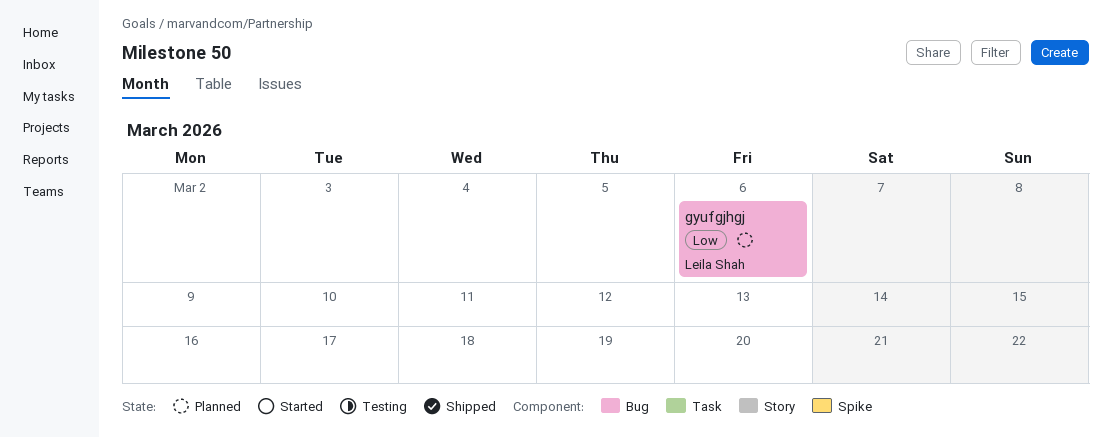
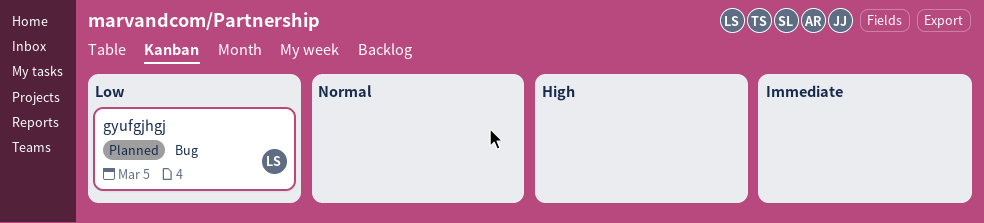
gyufgjhgj, due: Mar 6 -> Mar 5

